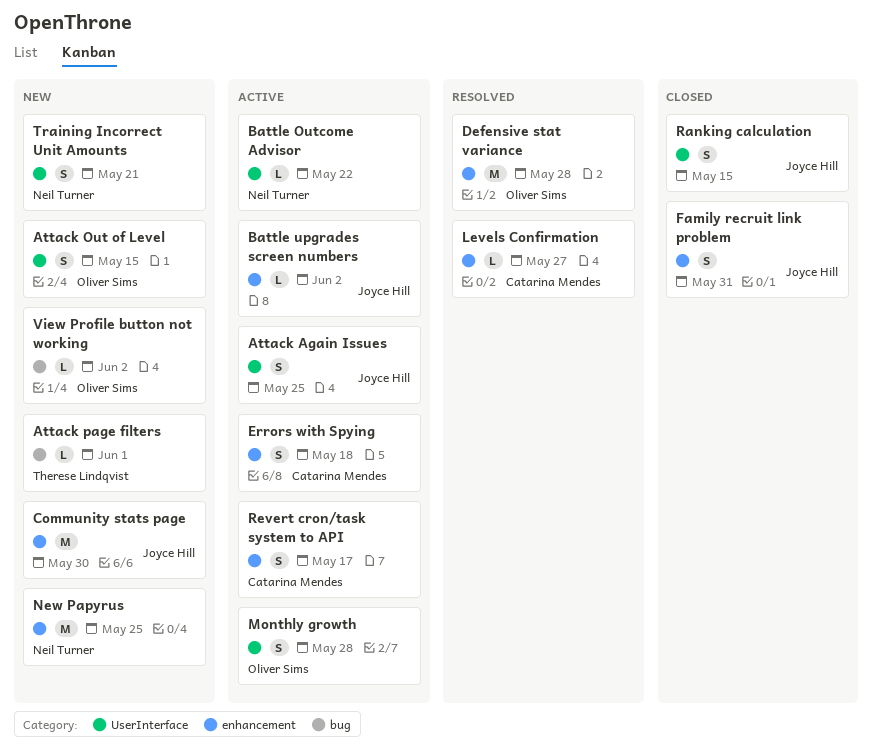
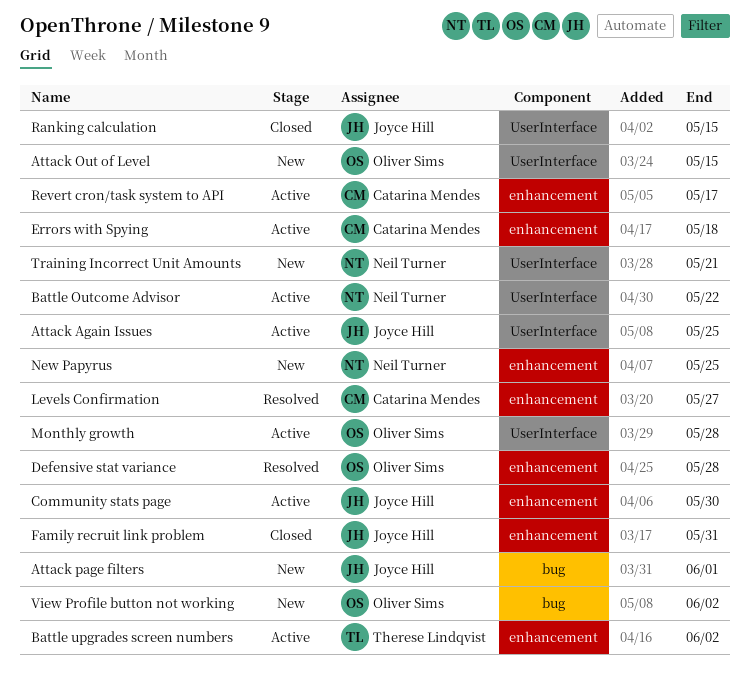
Attack page filters, owner: Therese Lindqvist -> Joyce Hill
Battle upgrades screen numbers, owner: Joyce Hill -> Therese Lindqvist
Community stats page, status: New -> Active

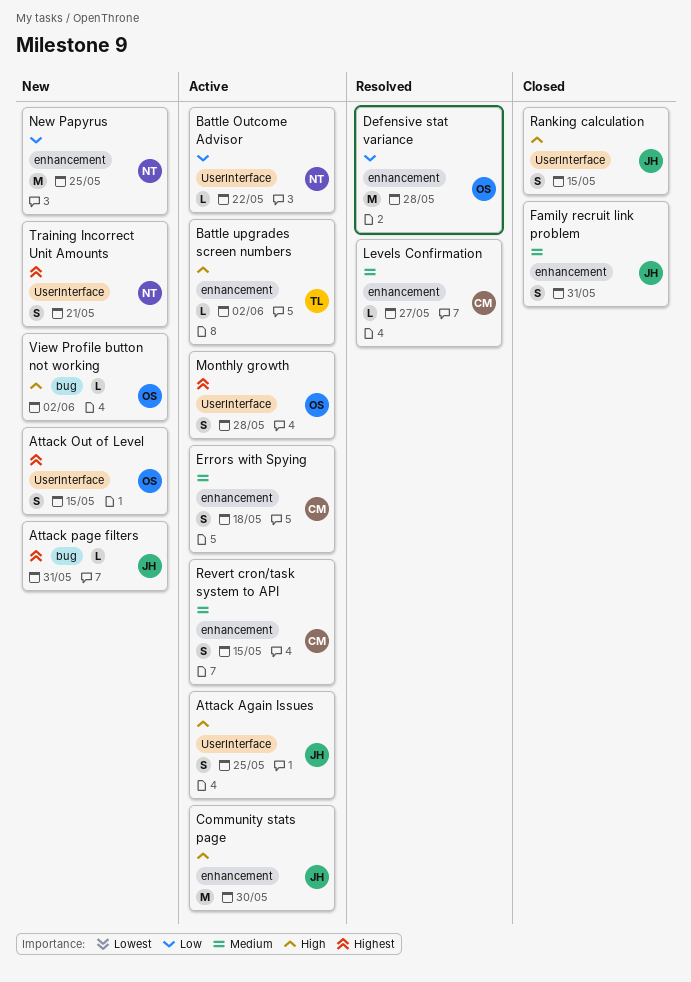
Attack page filters, due: Jun 1 -> May 31
Revert cron/task system to API, due: May 17 -> May 15

